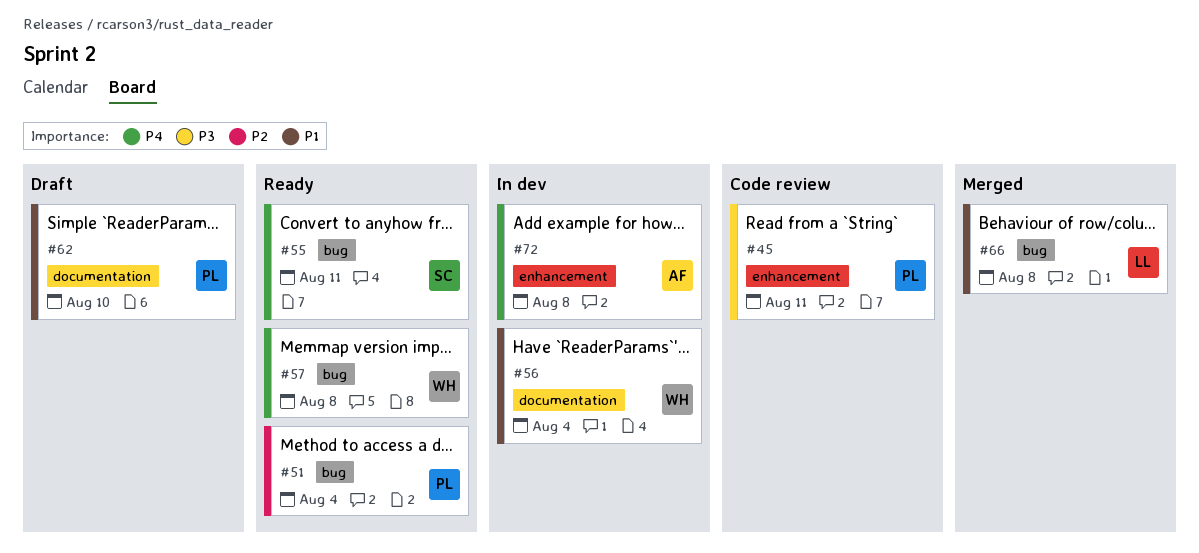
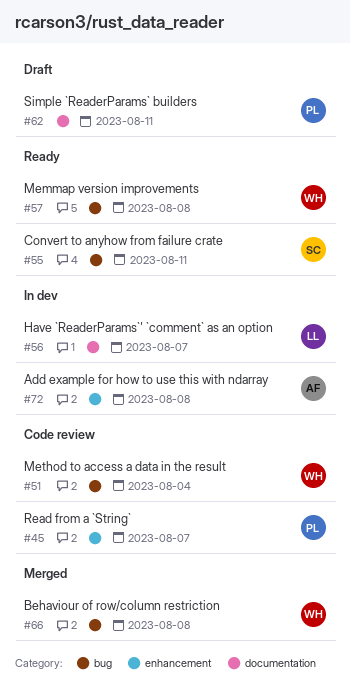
#45, due: Aug 11 -> Aug 7
#51, status: Ready -> Code review
#51, owner: PL -> WH
#56, owner: WH -> LL
#56, due: Aug 4 -> Aug 7
#62, due: Aug 10 -> Aug 11
#66, owner: LL -> WH

